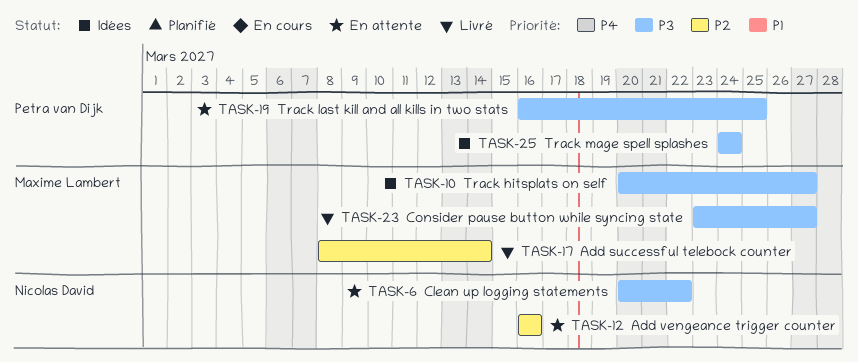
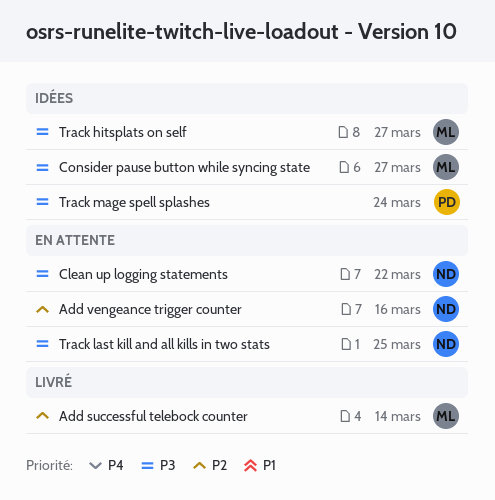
Consider pause button while syncing state, status: Livré -> Idées
Track last kill and all kills in two stats, owner: Petra van Dijk -> Nicolas David

